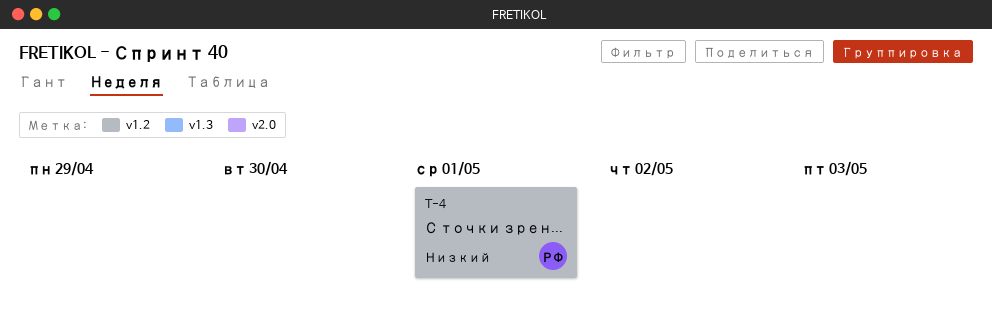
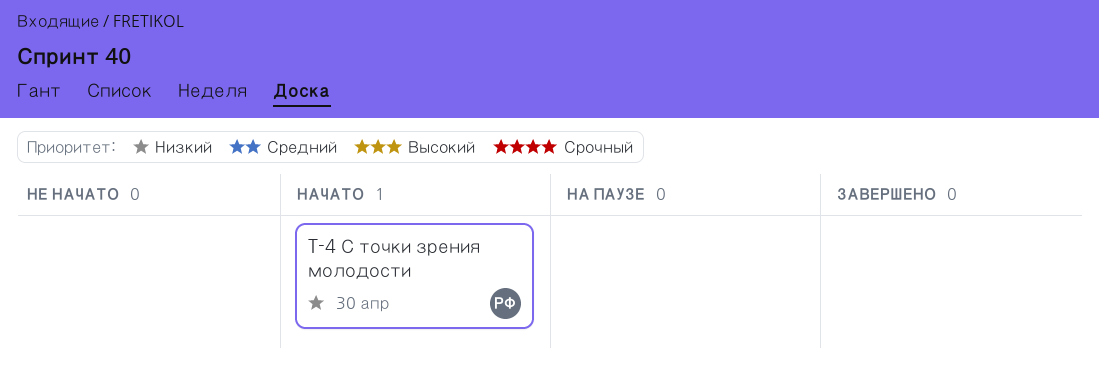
T-4, due: May 1 -> Apr 30

